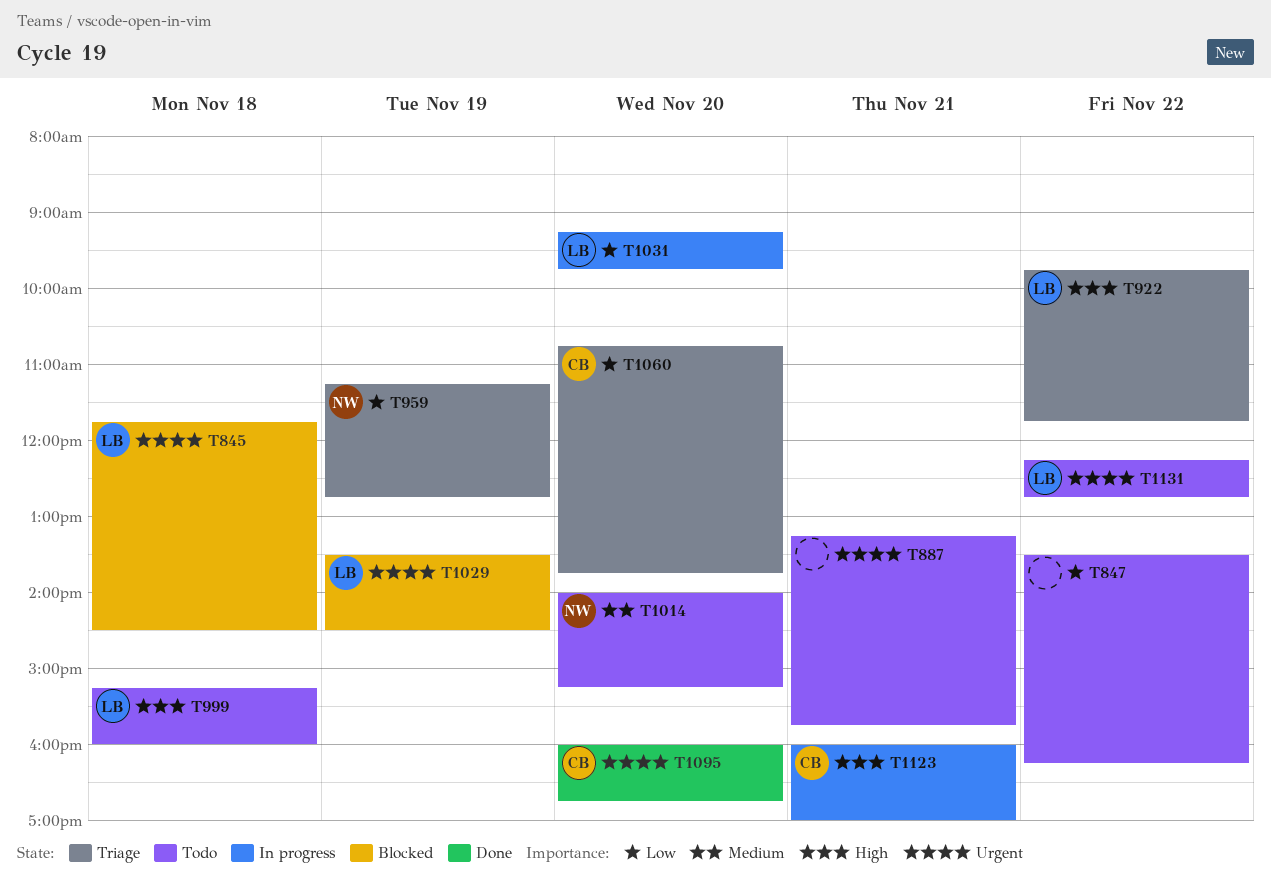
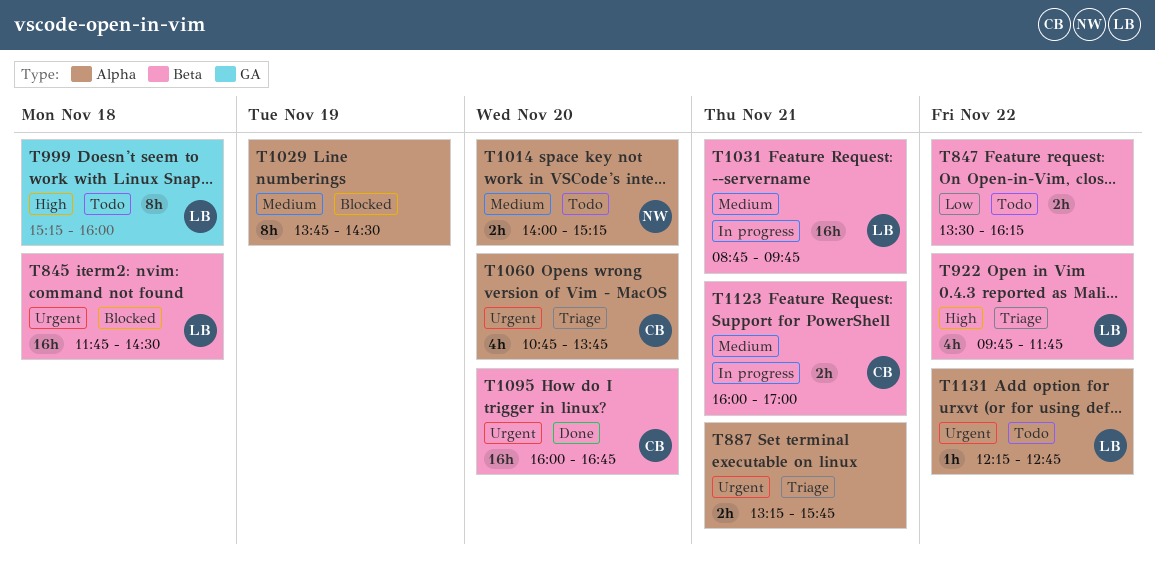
T887, status: Todo -> Triage
T959: present -> none
T1029, owner: LB -> none
T1029, priority: Urgent -> Medium
T1029, begins: 13:30 -> 13:45
T1031, priority: Low -> Medium
T1031, day: Nov 20 -> Nov 21
T1031, begins: 09:15 -> 08:45
T1060, priority: Low -> Urgent
T1123, priority: High -> Medium

